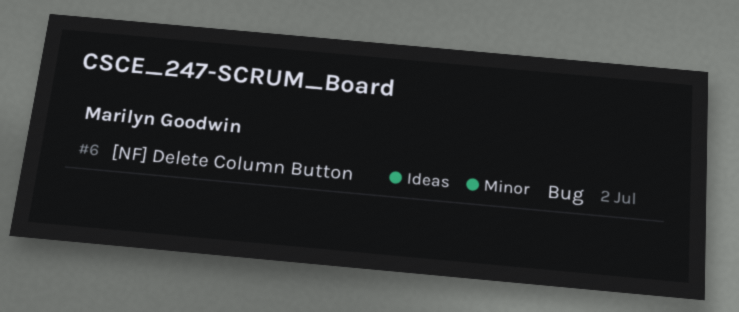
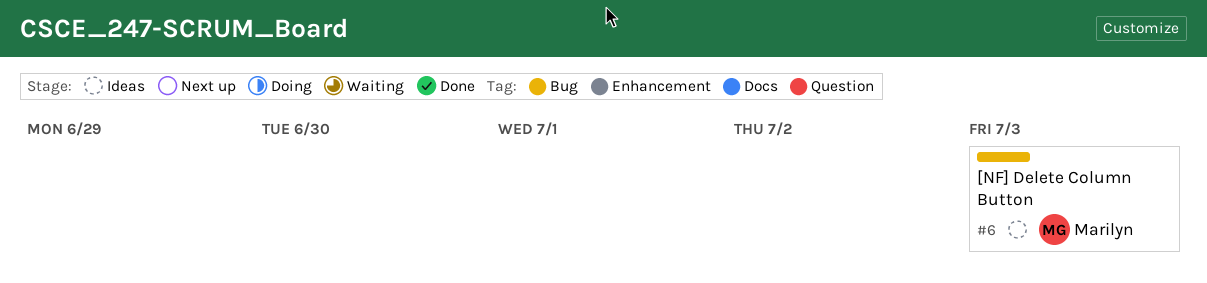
#6, due: Jul 2 -> Jul 3

